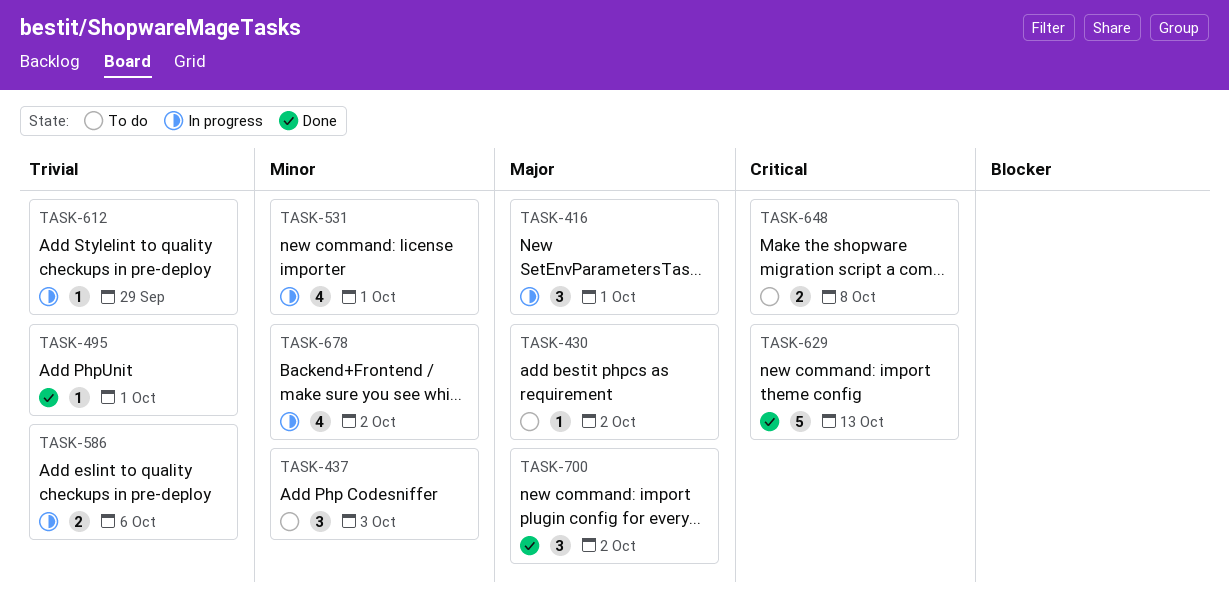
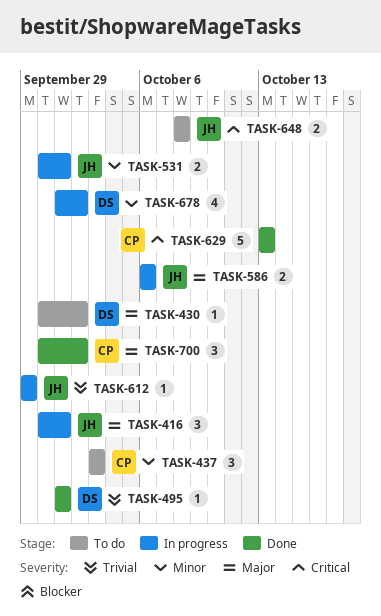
TASK-531, estimate: 4 -> 2
TASK-586, priority: Trivial -> Major

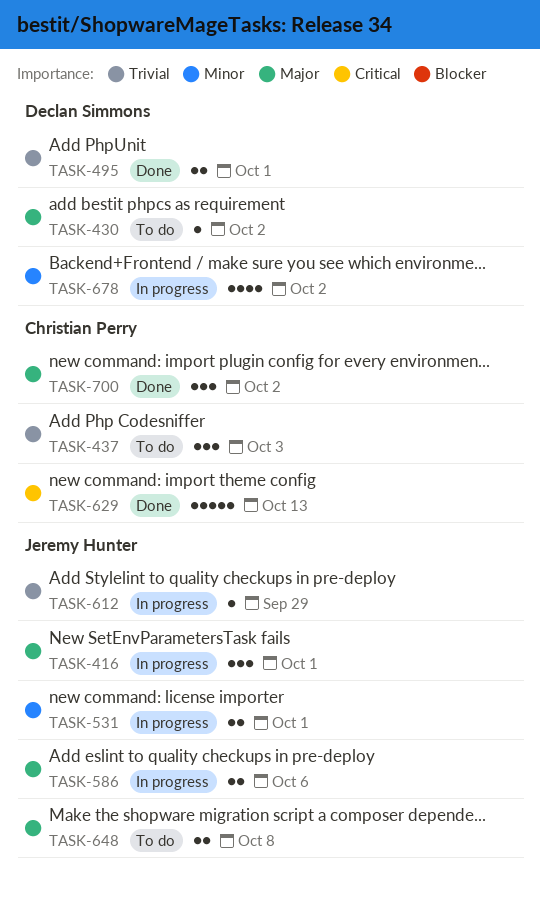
TASK-437, priority: Minor -> Trivial
TASK-495, estimate: 1 -> 2
TASK-648, priority: Critical -> Major

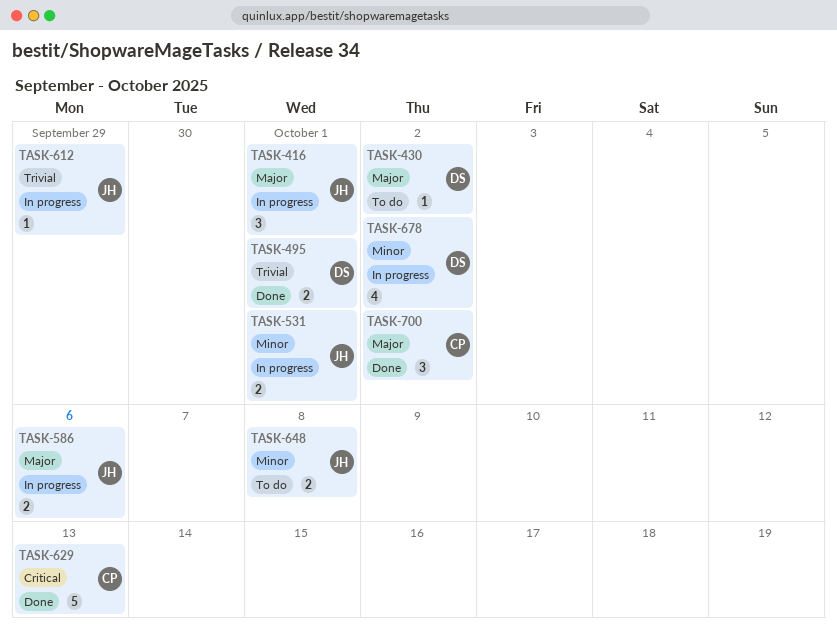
TASK-437: present -> none
TASK-648, priority: Major -> Minor

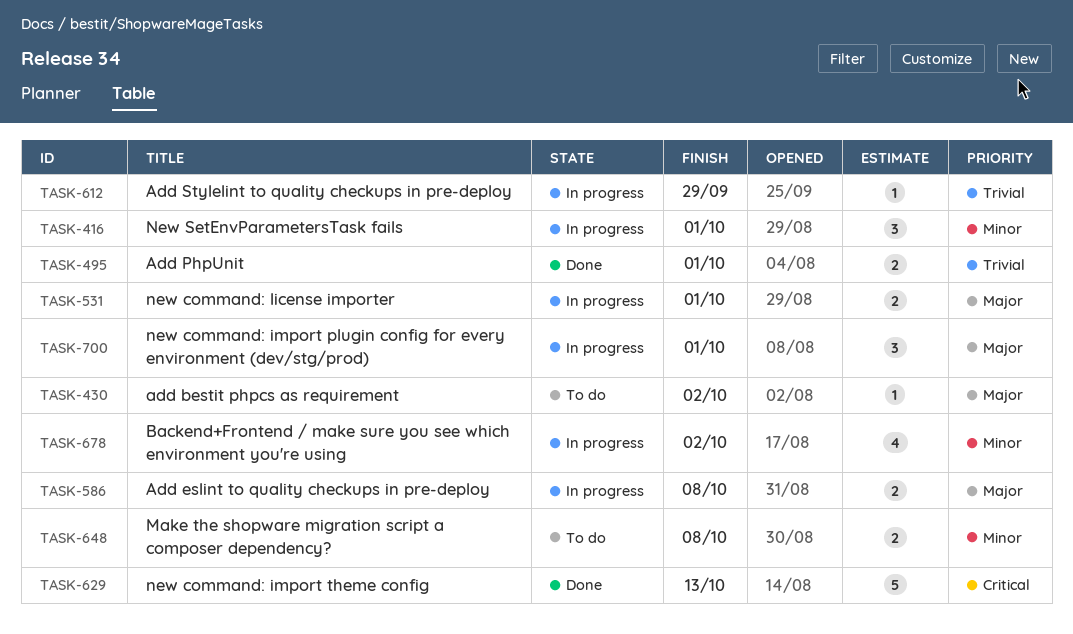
TASK-416, priority: Major -> Minor
TASK-531, priority: Minor -> Major
TASK-586, due: Oct 6 -> Oct 8
TASK-700, status: Done -> In progress
TASK-700, due: Oct 2 -> Oct 1

